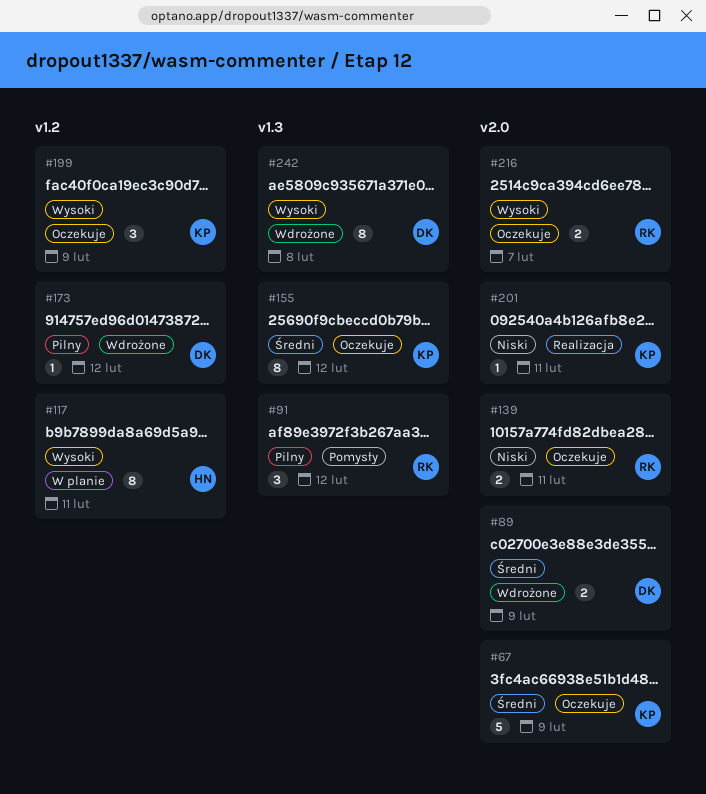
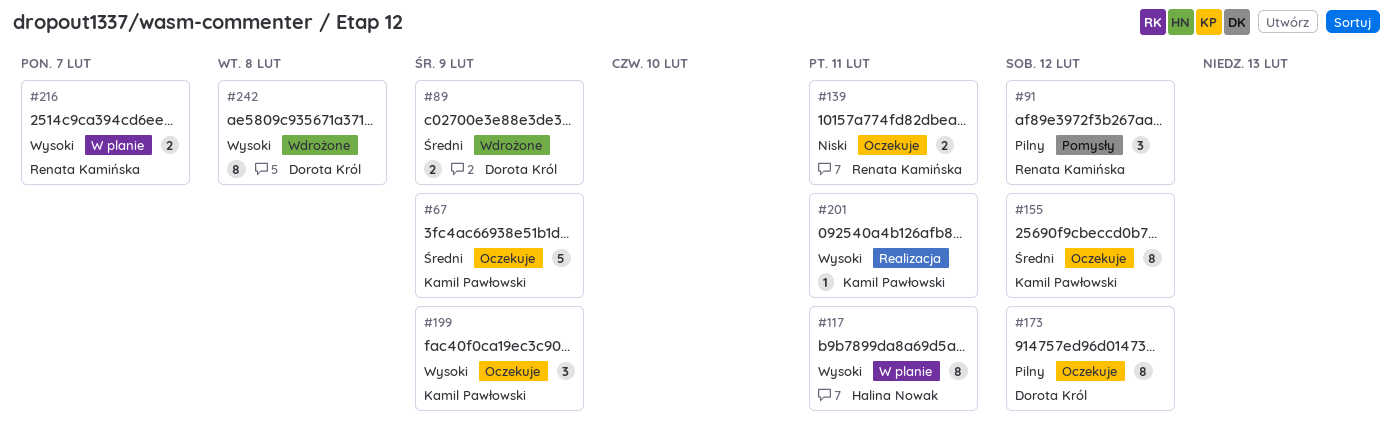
#173, status: Wdrożone -> Oczekuje
#173, estimate: 1 -> 8
#201, priority: Niski -> Wysoki
#216, status: Oczekuje -> W planie

